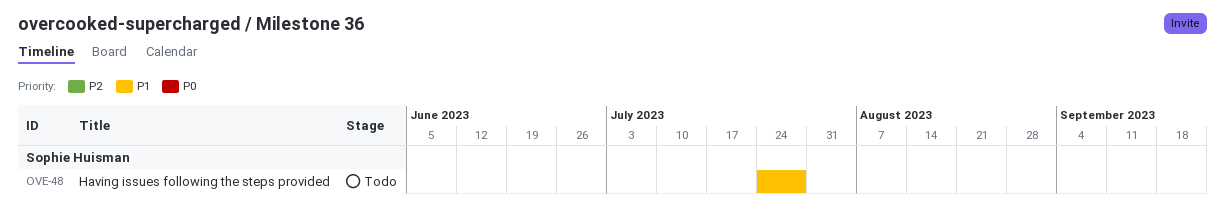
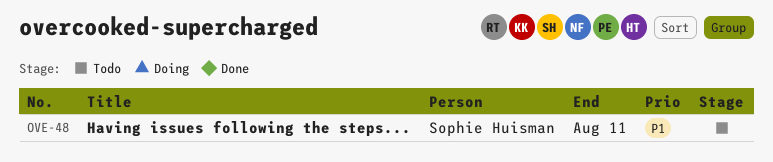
OVE-48, due: Jul 28 -> Aug 11

